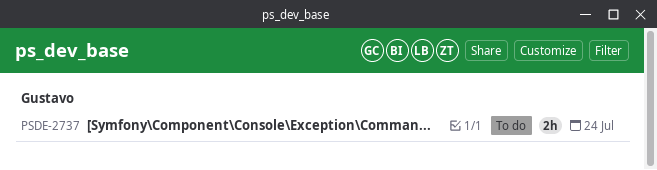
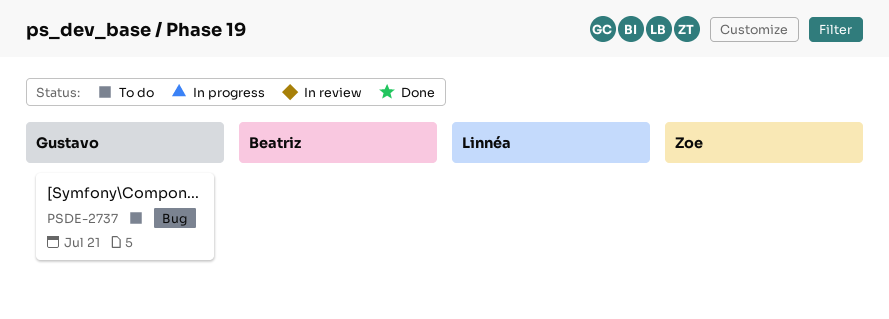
PSDE-2737, due: Jul 24 -> Jul 21

